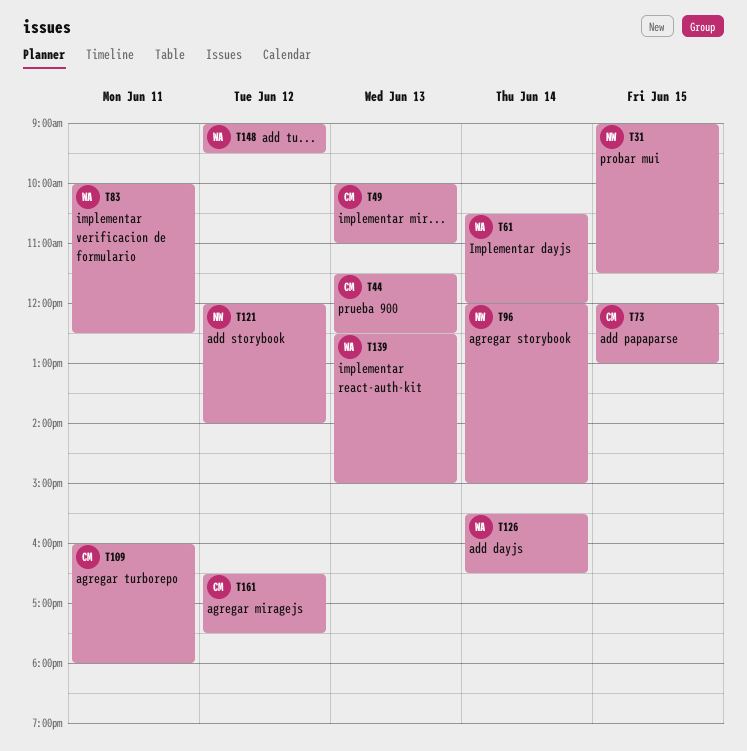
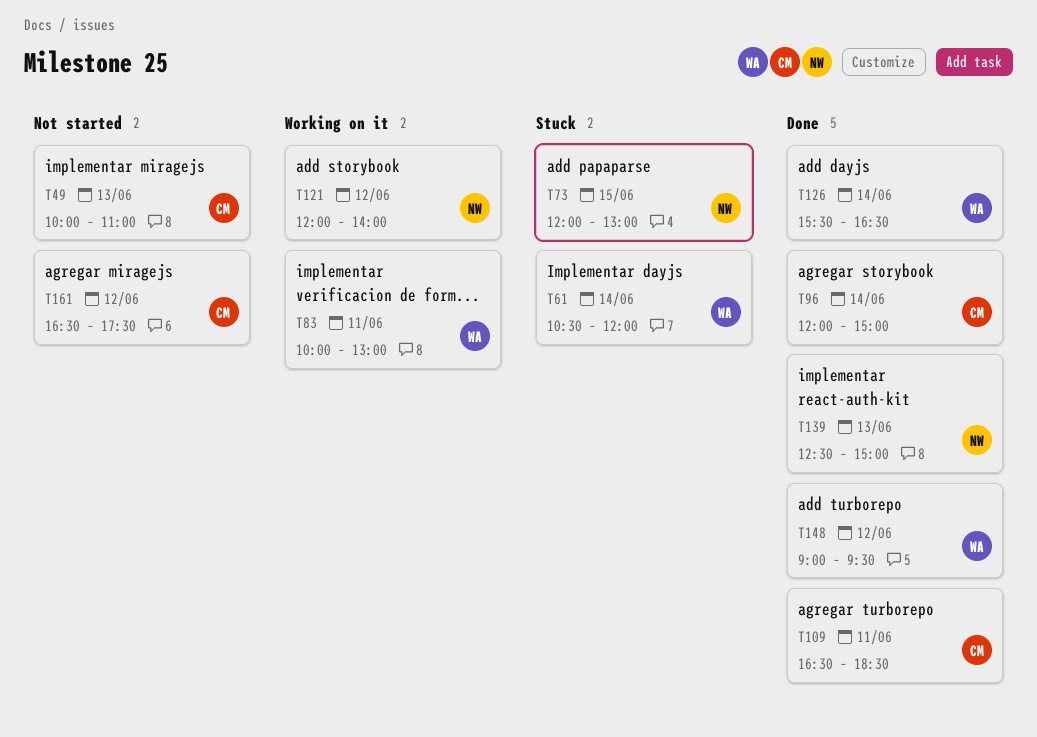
T31: present -> none
T44: present -> none
T73, owner: CM -> NW
T83, ends: 12:30 -> 13:00
T96, owner: NW -> CM
T109, begins: 16:00 -> 16:30
T109, ends: 18:00 -> 18:30
T139, owner: WA -> NW

